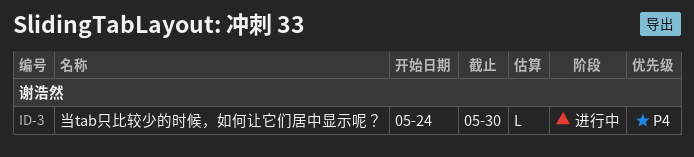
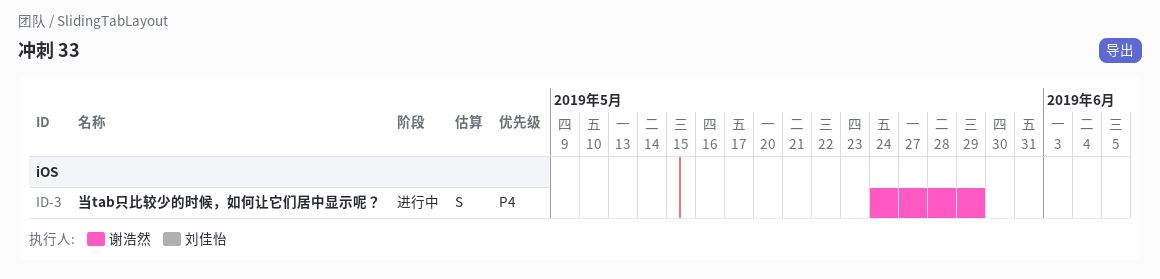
ID-3, estimate: L -> S
ID-3, due: May 30 -> May 29

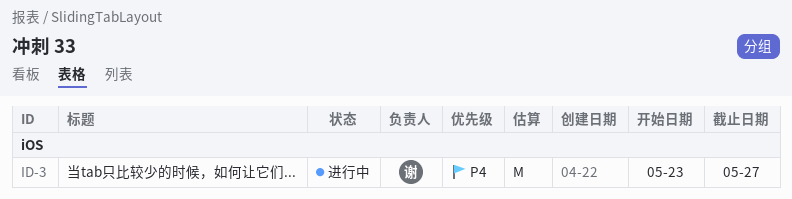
ID-3, estimate: S -> M
ID-3, start: May 24 -> May 23
ID-3, due: May 29 -> May 27

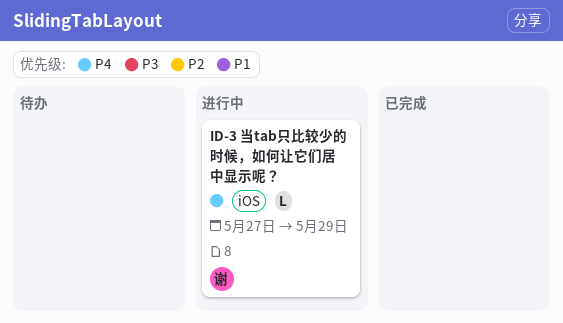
ID-3, estimate: M -> L
ID-3, start: May 23 -> May 27
ID-3, due: May 27 -> May 29

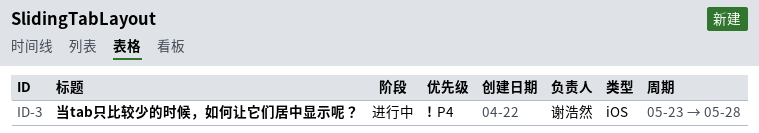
ID-3, start: May 27 -> May 23
ID-3, due: May 29 -> May 28

